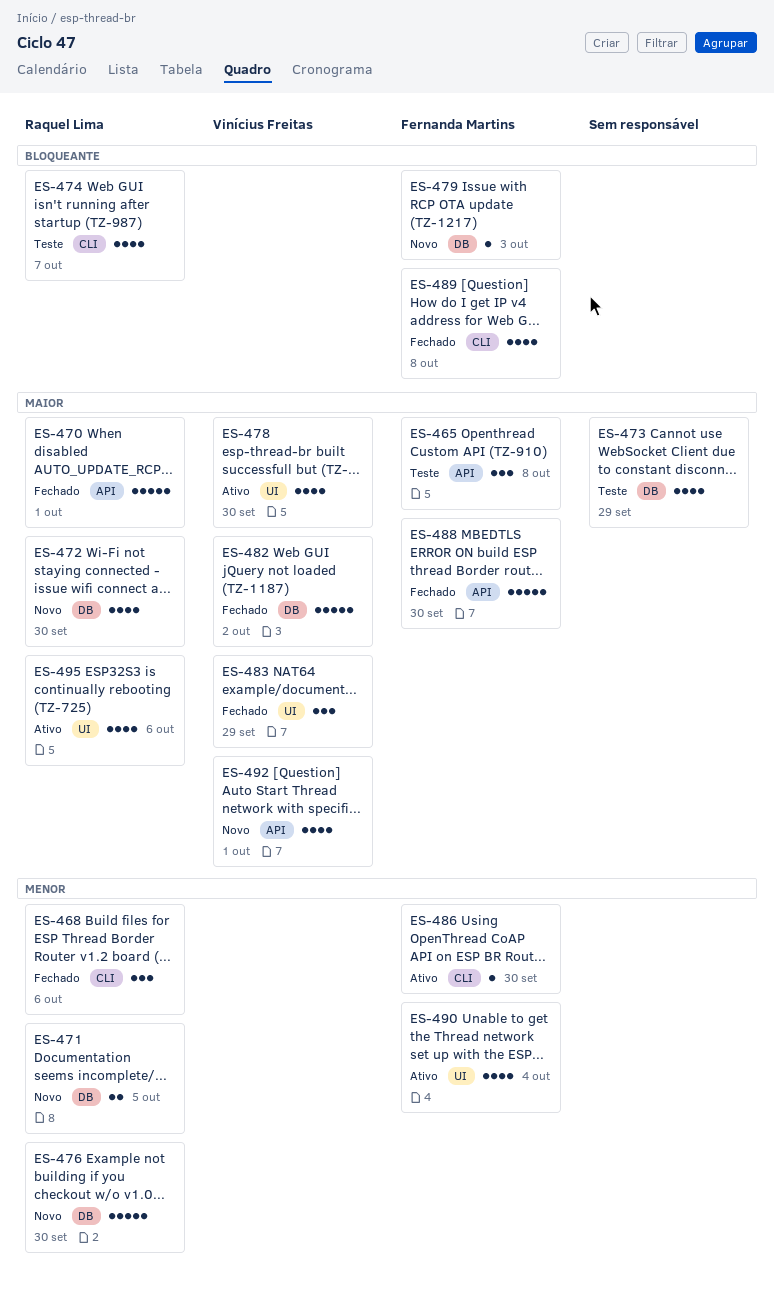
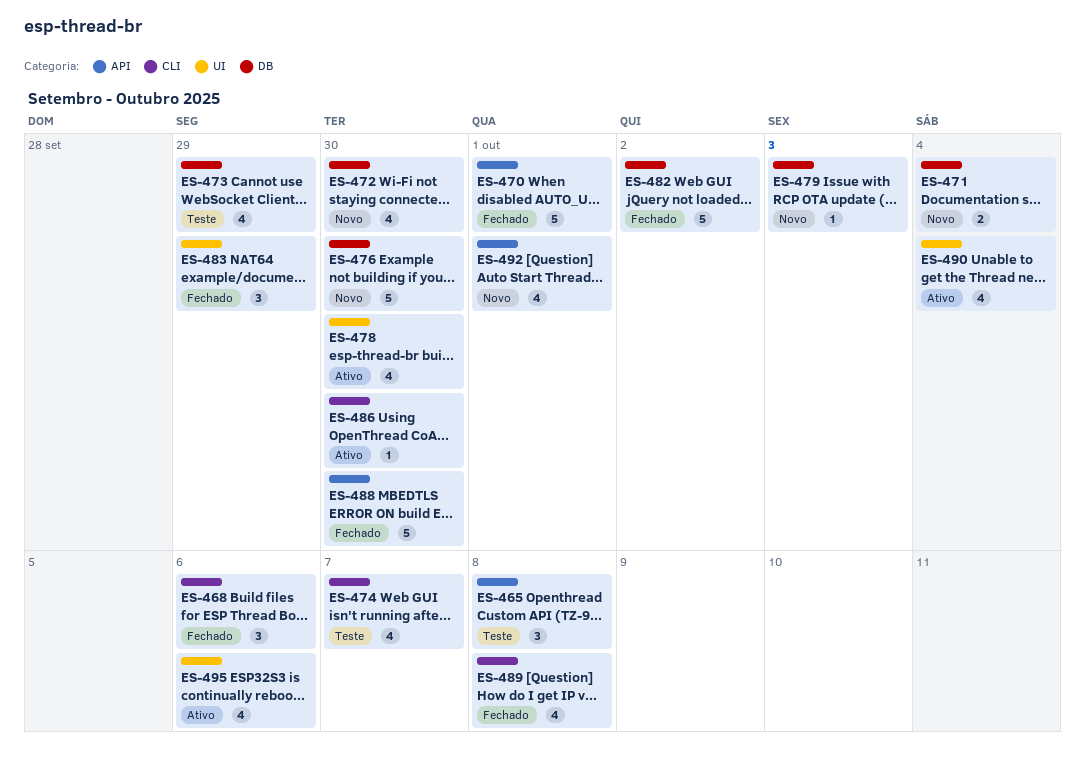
ES-471, due: Oct 5 -> Oct 4

